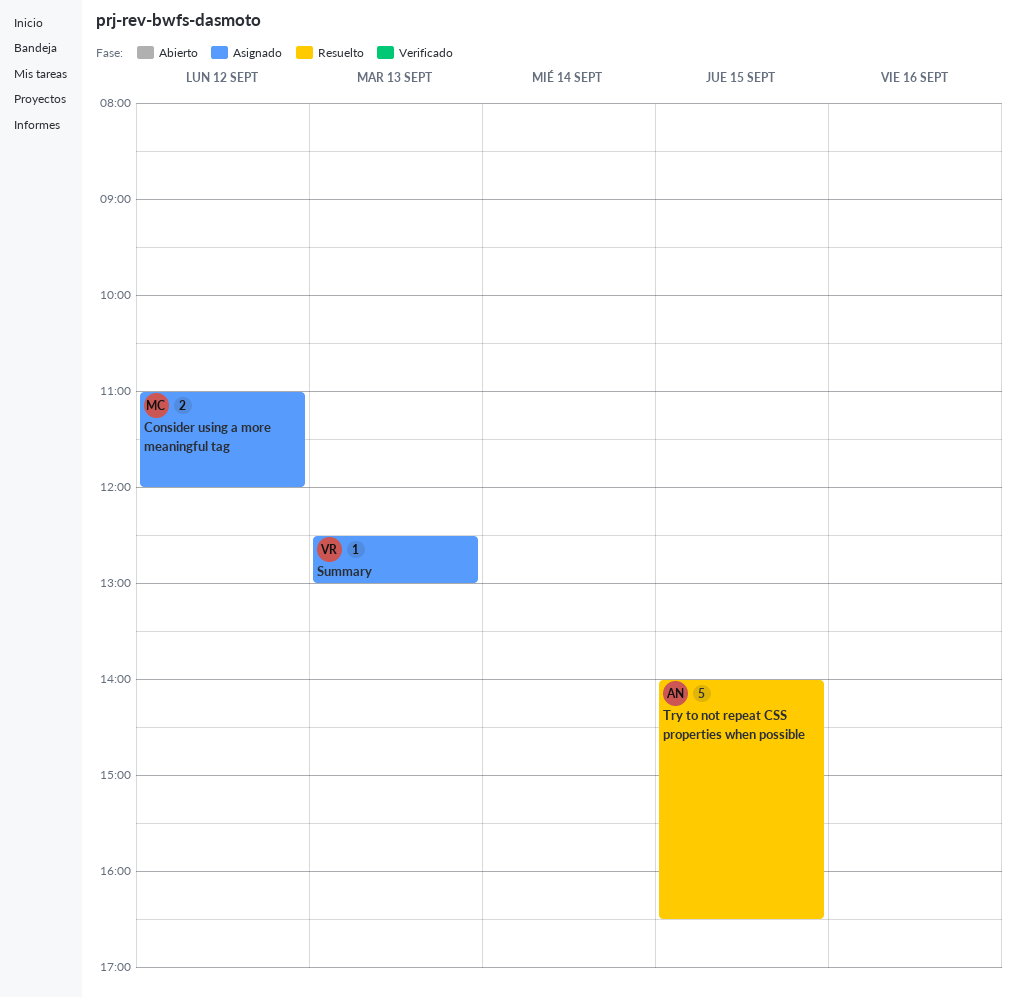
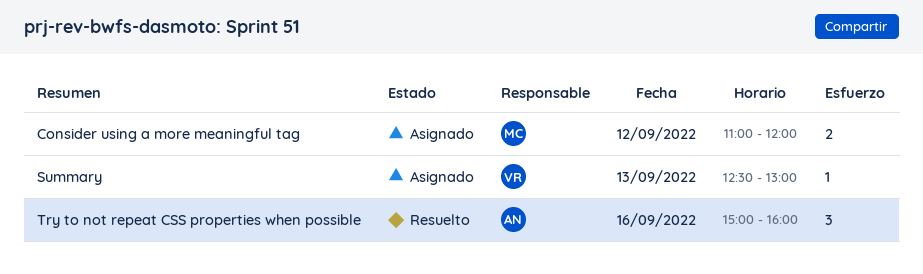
Try to not repeat CSS properties when possible, estimate: 5 -> 3
Try to not repeat CSS properties when possible, day: Sep 15 -> Sep 16
Try to not repeat CSS properties when possible, begins: 14:00 -> 15:00
Try to not repeat CSS properties when possible, ends: 16:30 -> 16:00

